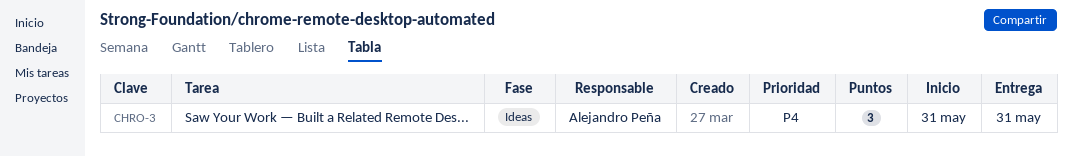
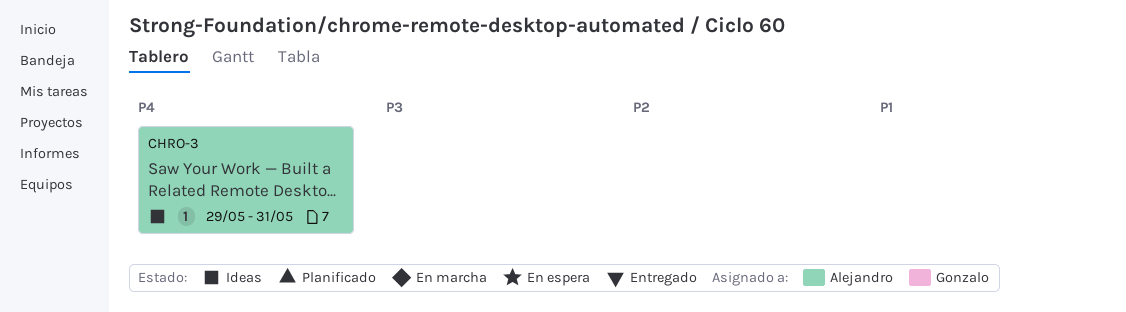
CHRO-3, estimate: 3 -> 1
CHRO-3, start: May 31 -> May 29

